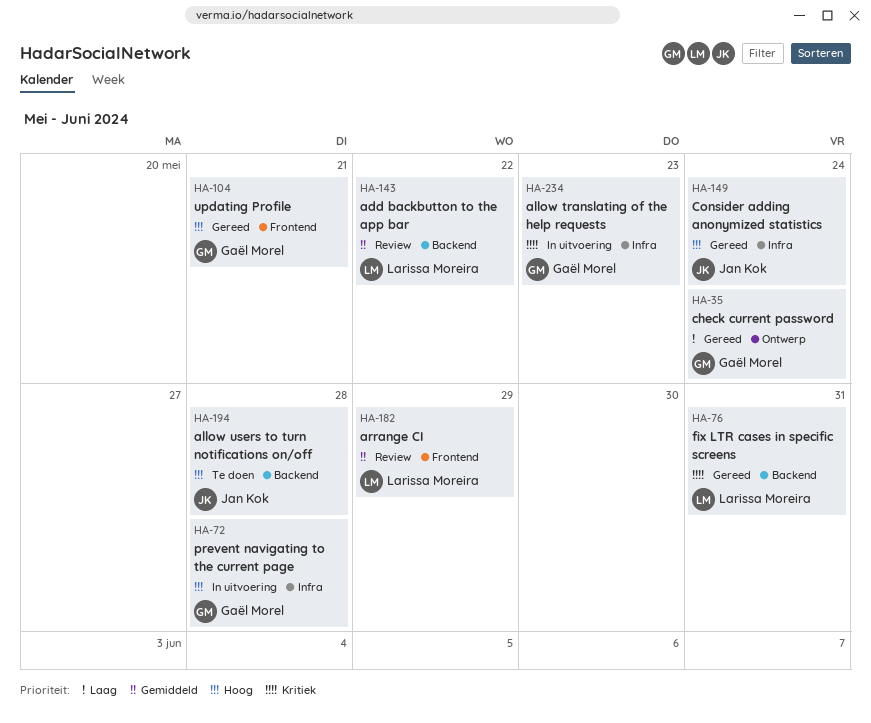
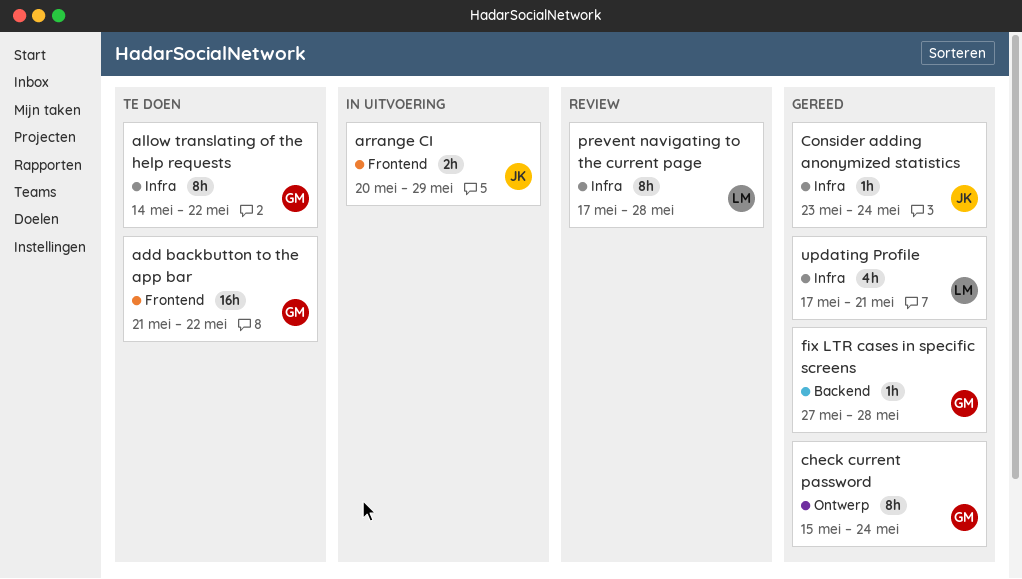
add backbutton to the app bar, status: Review -> Te doen
add backbutton to the app bar, owner: Larissa Moreira -> Gaël Morel
add backbutton to the app bar, label: Backend -> Frontend
allow translating of the help requests, status: In uitvoering -> Te doen
allow translating of the help requests, due: May 23 -> May 22
allow users to turn notifications on/off: present -> none
arrange CI, status: Review -> In uitvoering
arrange CI, owner: Larissa Moreira -> Jan Kok
fix LTR cases in specific screens, owner: Larissa Moreira -> Gaël Morel
fix LTR cases in specific screens, due: May 31 -> May 28
prevent navigating to the current page, status: In uitvoering -> Review
prevent navigating to the current page, owner: Gaël Morel -> Larissa Moreira
updating Profile, owner: Gaël Morel -> Larissa Moreira
updating Profile, label: Frontend -> Infra

